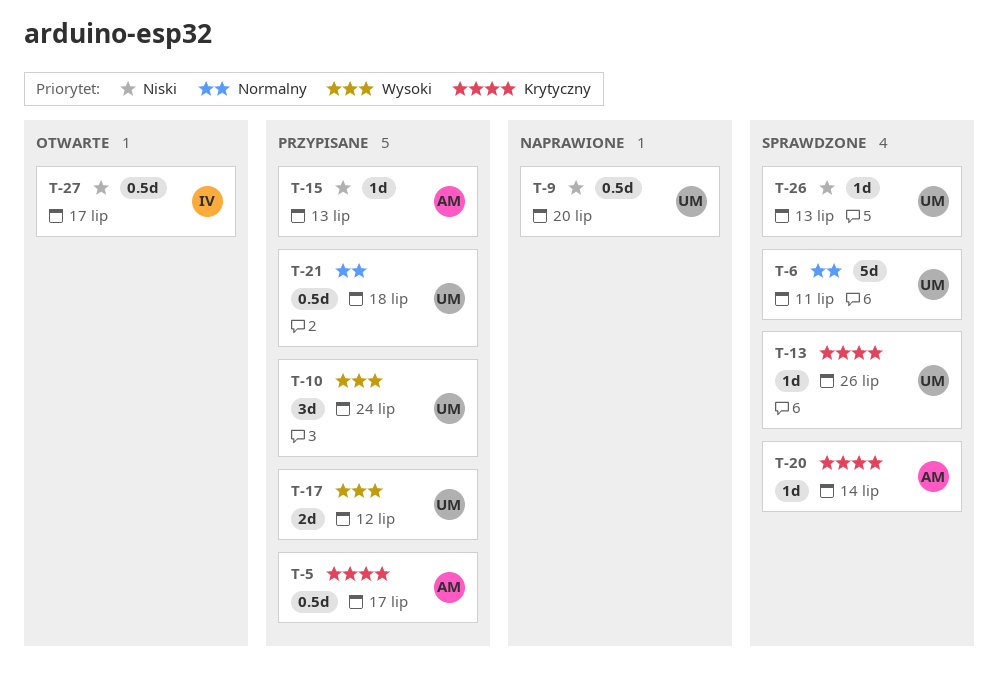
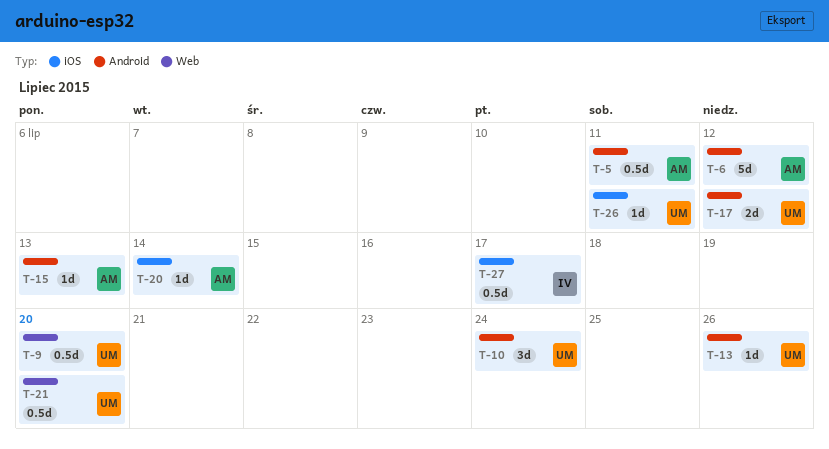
T-5, due: Jul 17 -> Jul 11
T-6, owner: UM -> AM
T-6, due: Jul 11 -> Jul 12
T-21, due: Jul 18 -> Jul 20
T-26, due: Jul 13 -> Jul 11

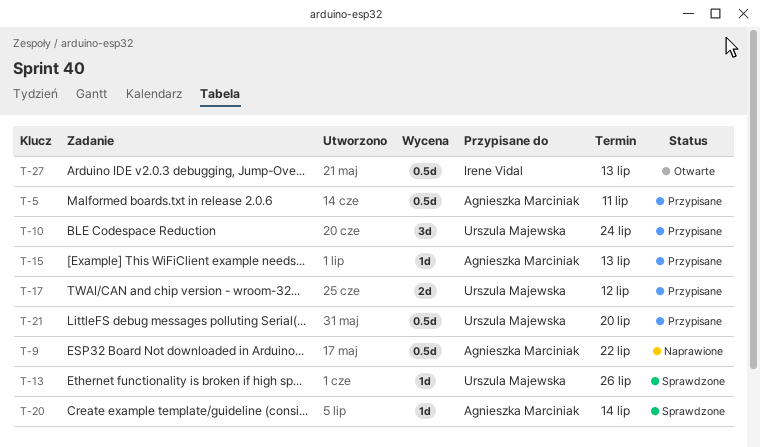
T-6: present -> none
T-9, owner: Urszula Majewska -> Agnieszka Marciniak
T-9, due: Jul 20 -> Jul 22
T-26: present -> none
T-27, due: Jul 17 -> Jul 13

